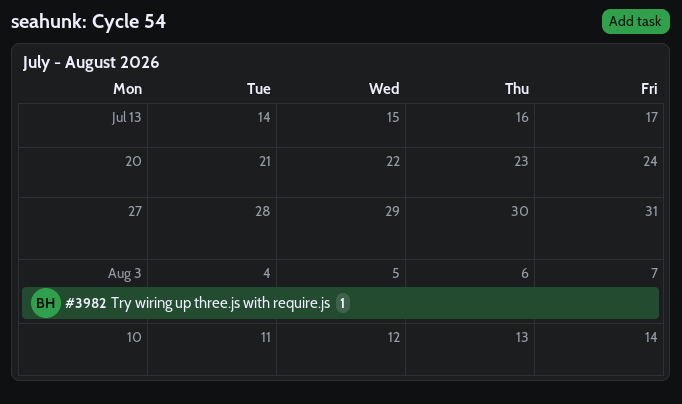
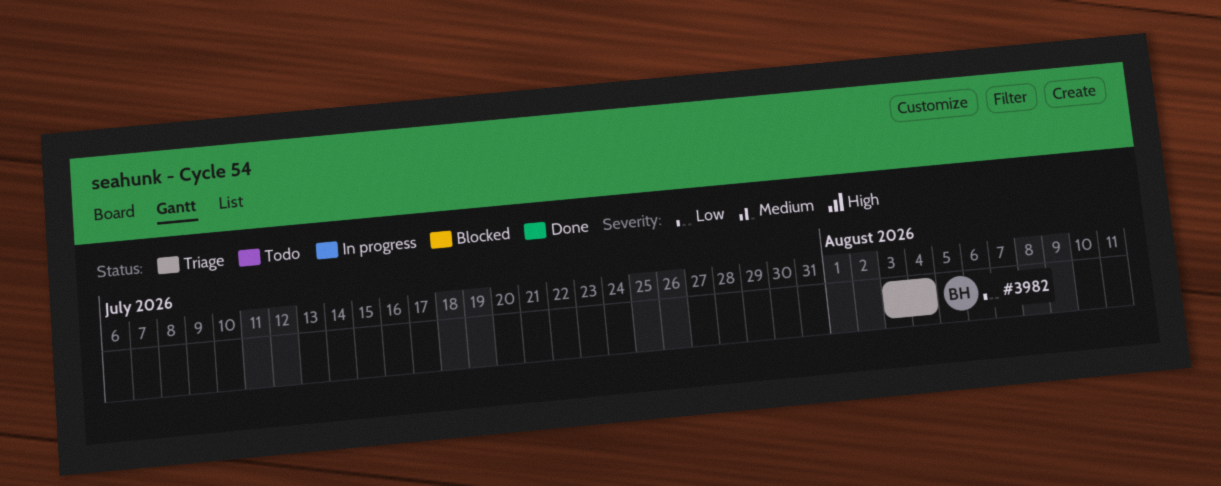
#3982, due: Aug 7 -> Aug 4

